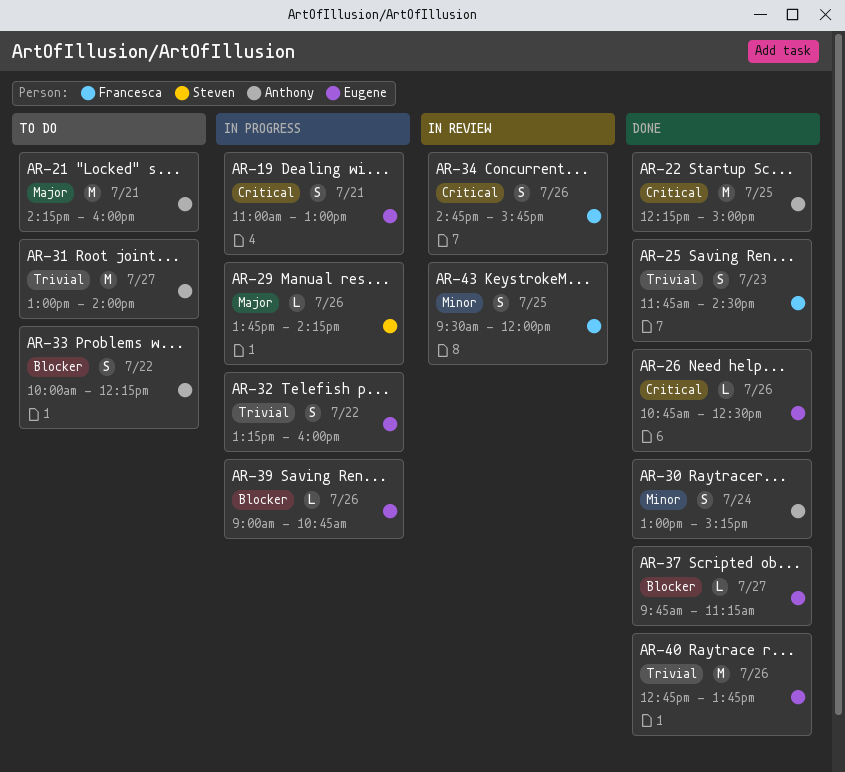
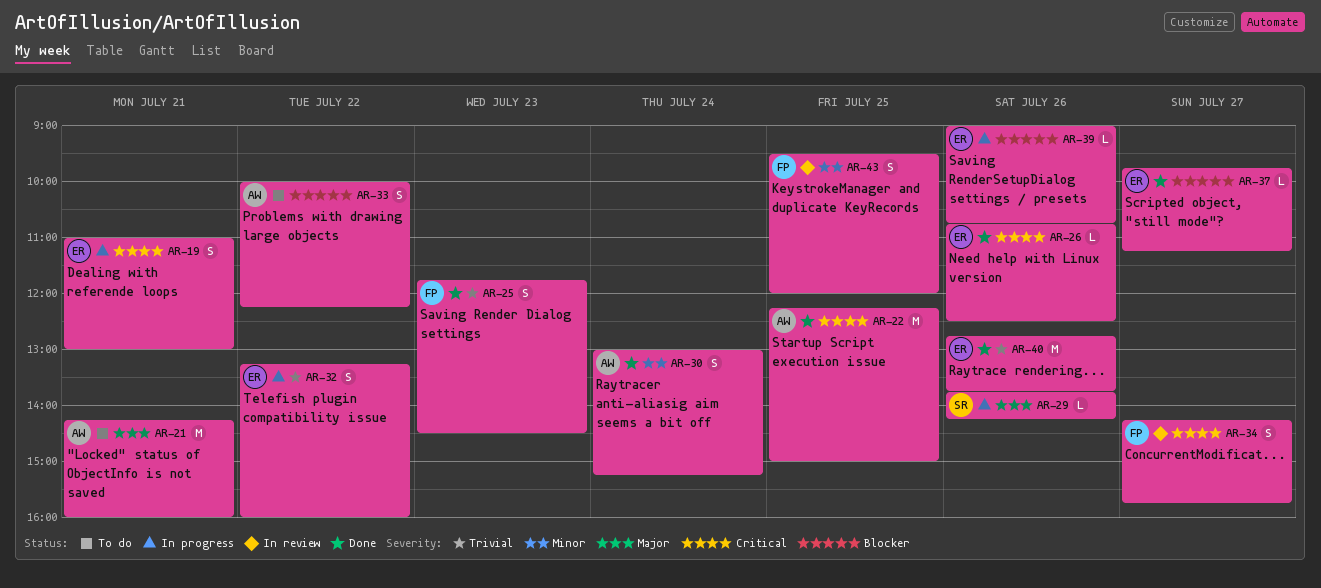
AR-31: present -> none
AR-34, day: Jul 26 -> Jul 27
AR-34, begins: 14:45 -> 14:15

